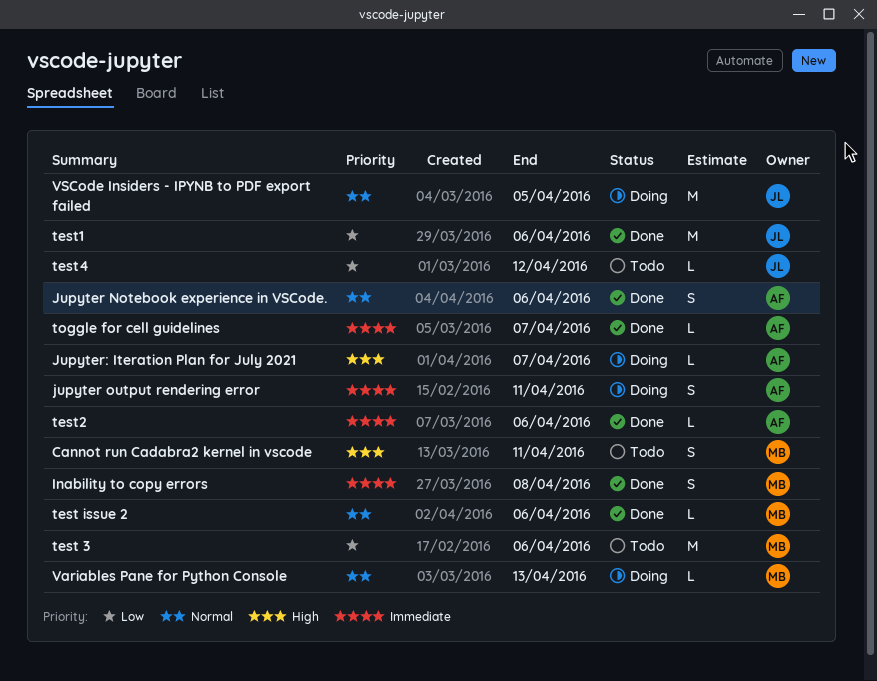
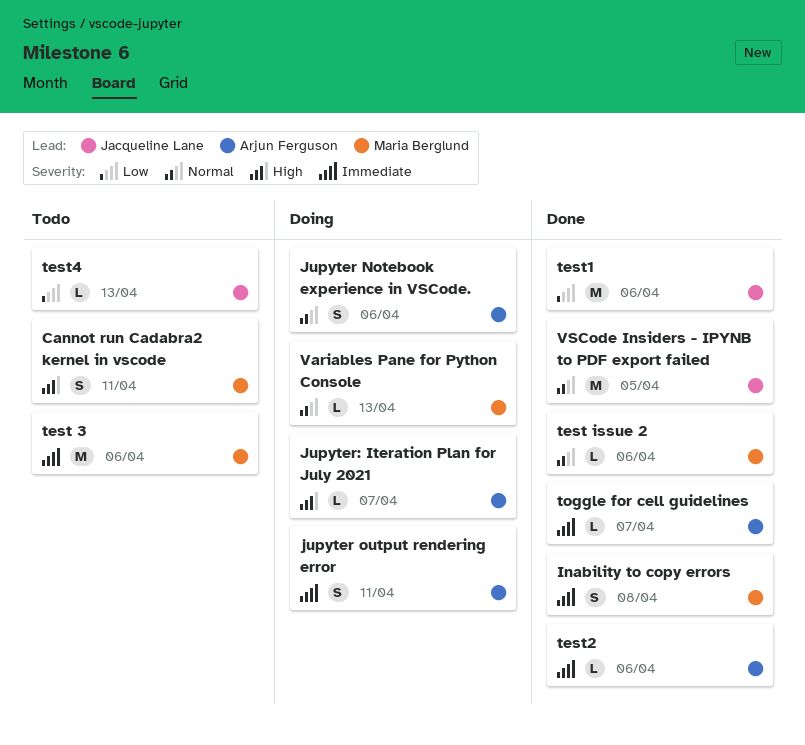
Jupyter Notebook experience in VSCode., status: Done -> Doing
test 3, priority: Low -> Immediate
test4, due: Apr 12 -> Apr 13
VSCode Insiders - IPYNB to PDF export failed, status: Doing -> Done

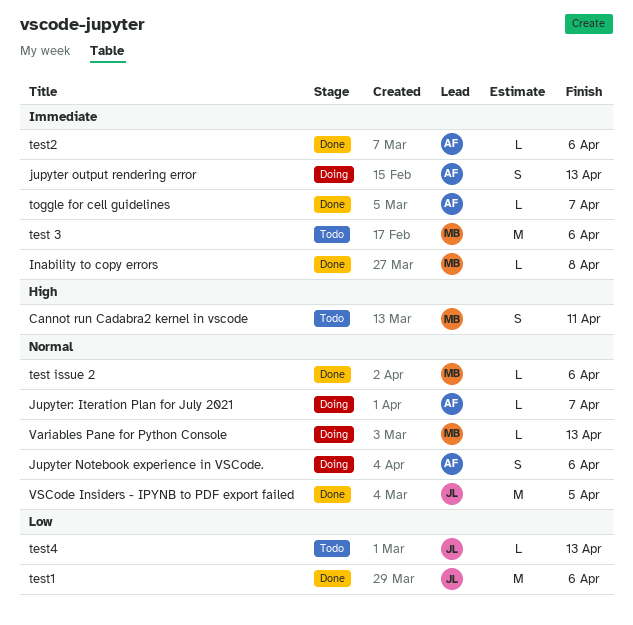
Inability to copy errors, estimate: S -> L
jupyter output rendering error, due: Apr 11 -> Apr 13
Jupyter: Iteration Plan for July 2021, priority: High -> Normal

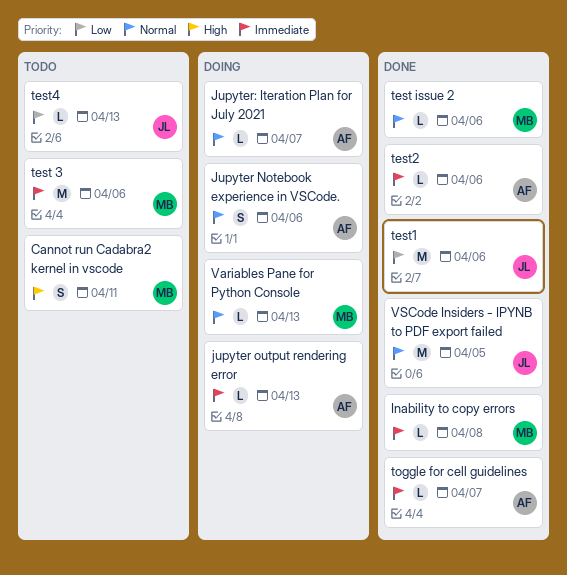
jupyter output rendering error, estimate: S -> L

